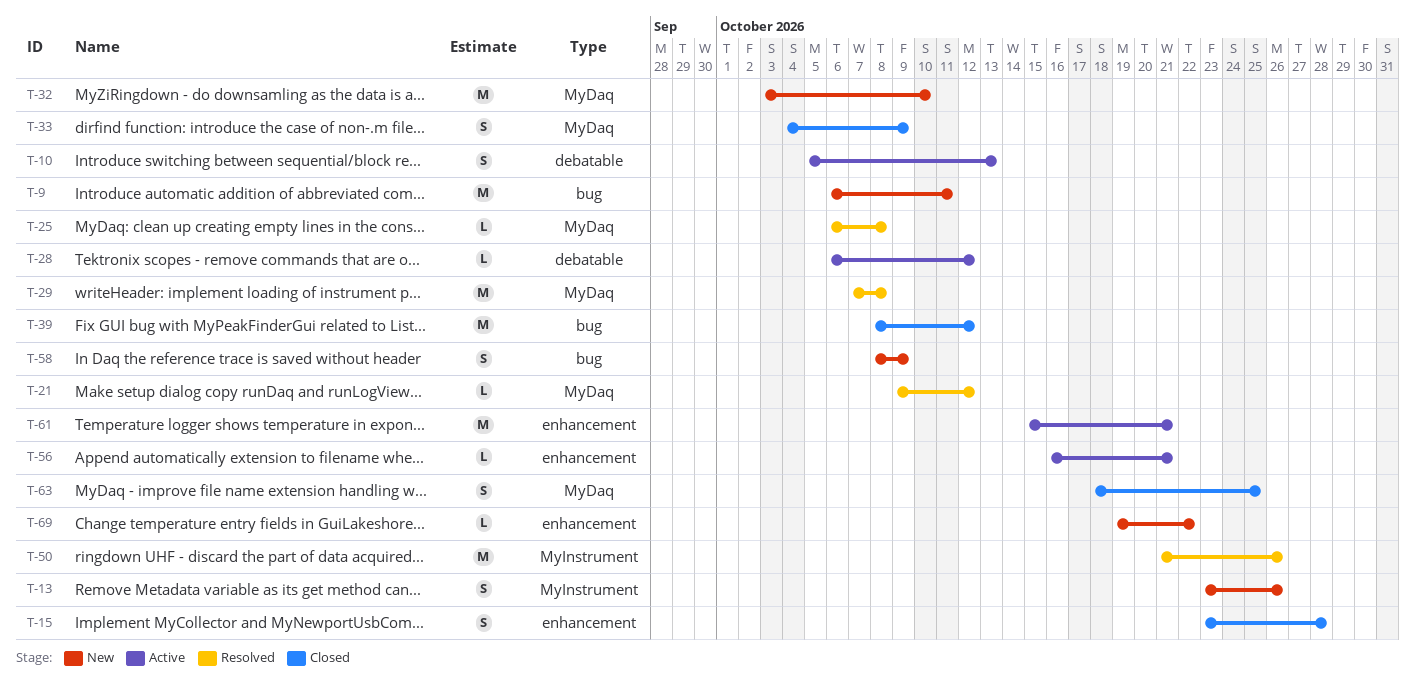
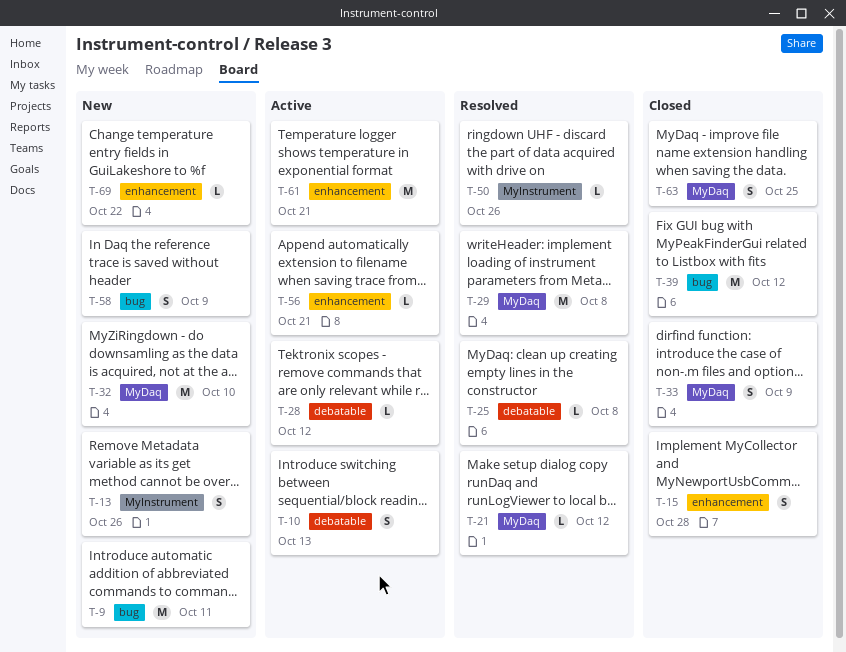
T-25, label: MyDaq -> debatable
T-50, estimate: M -> L

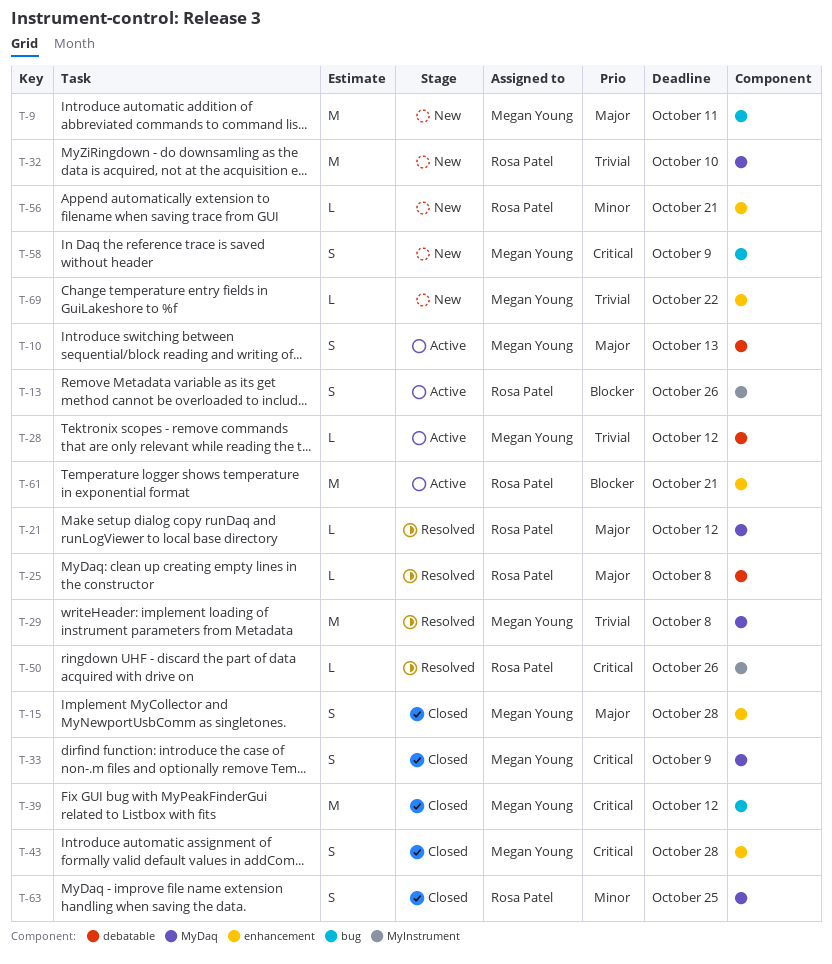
T-13, status: New -> Active
T-43: none -> present
T-56, status: Active -> New

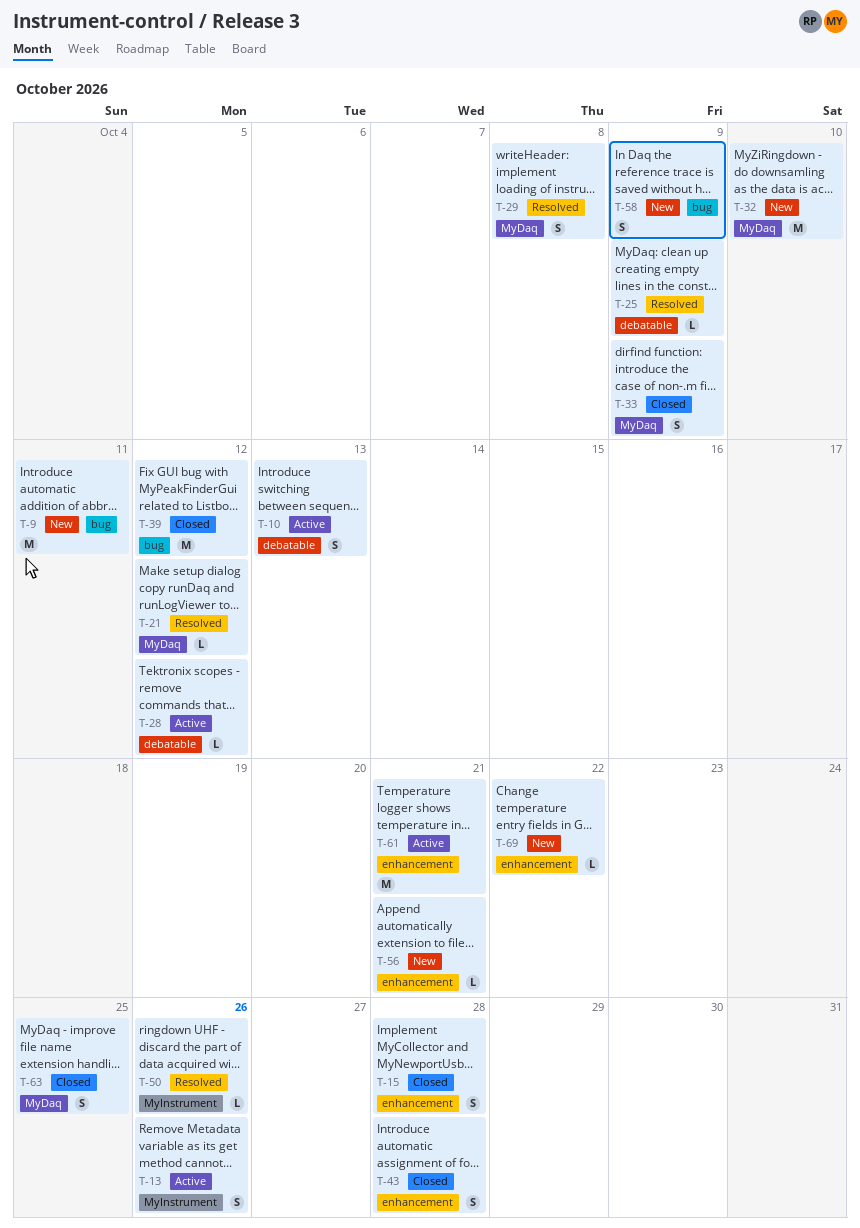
T-25, due: Oct 8 -> Oct 9
T-29, estimate: M -> S

